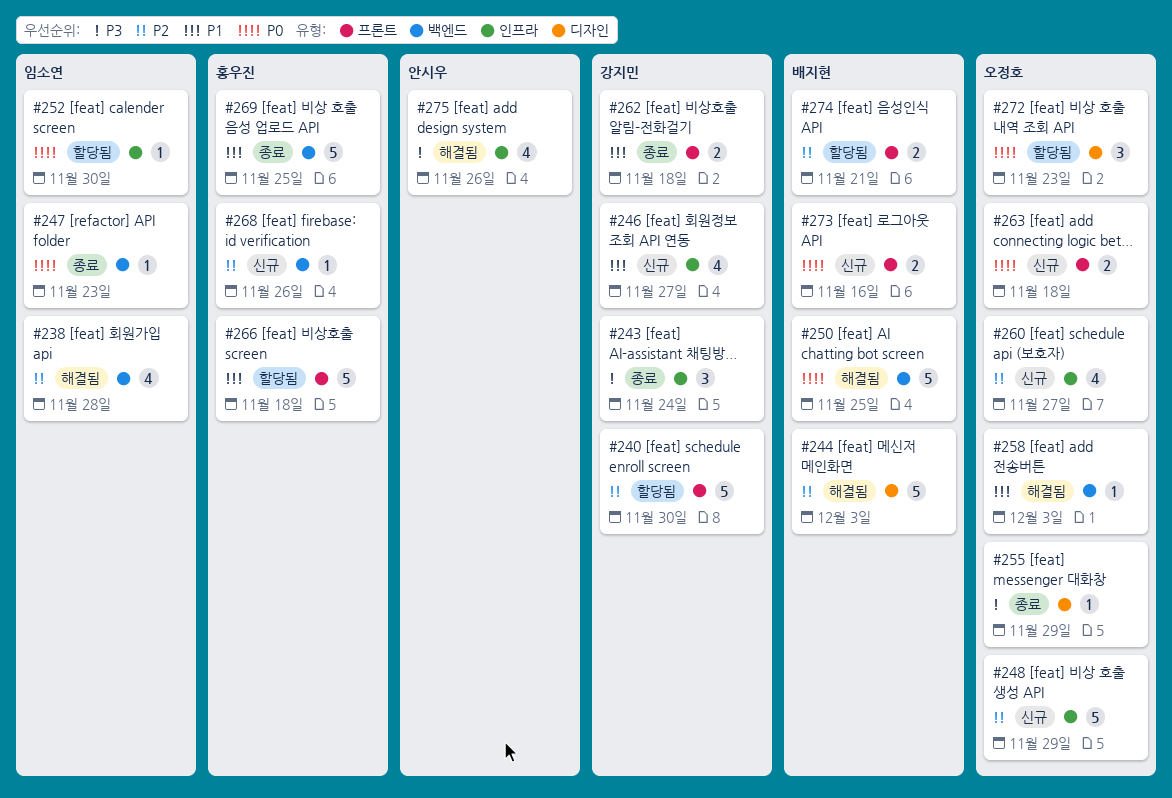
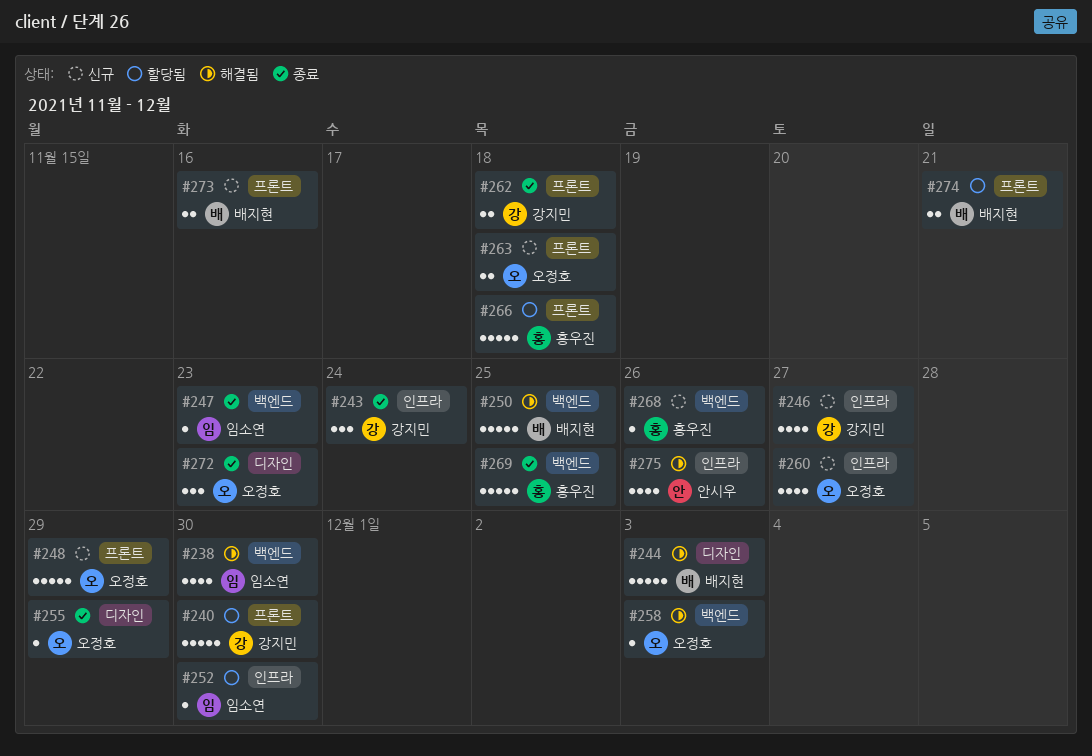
#238, due: Nov 28 -> Nov 30
#248, label: 인프라 -> 프론트
#272, status: 할당됨 -> 종료

